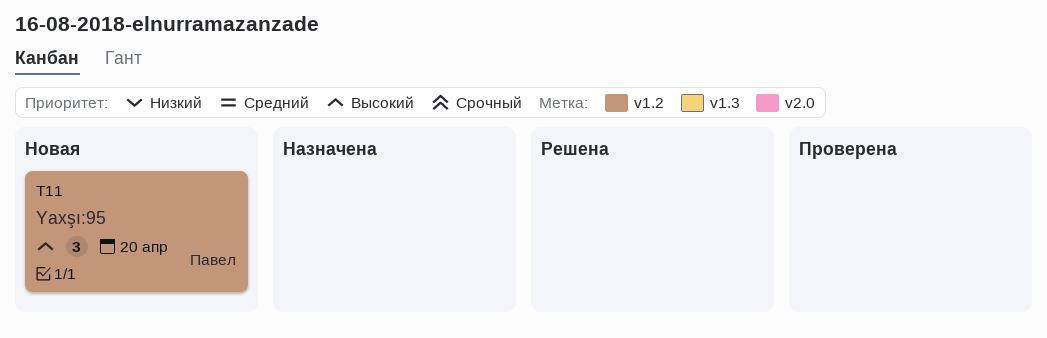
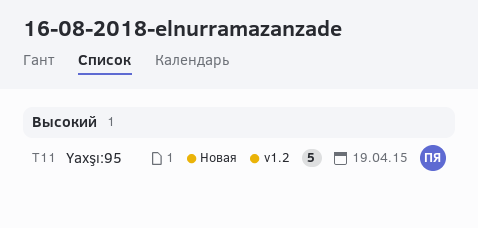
T11, estimate: 3 -> 5
T11, due: Apr 20 -> Apr 19

